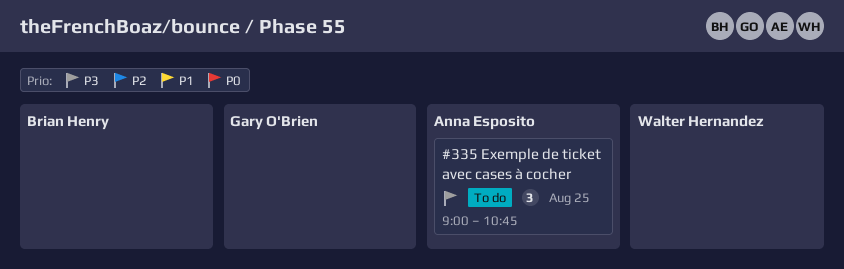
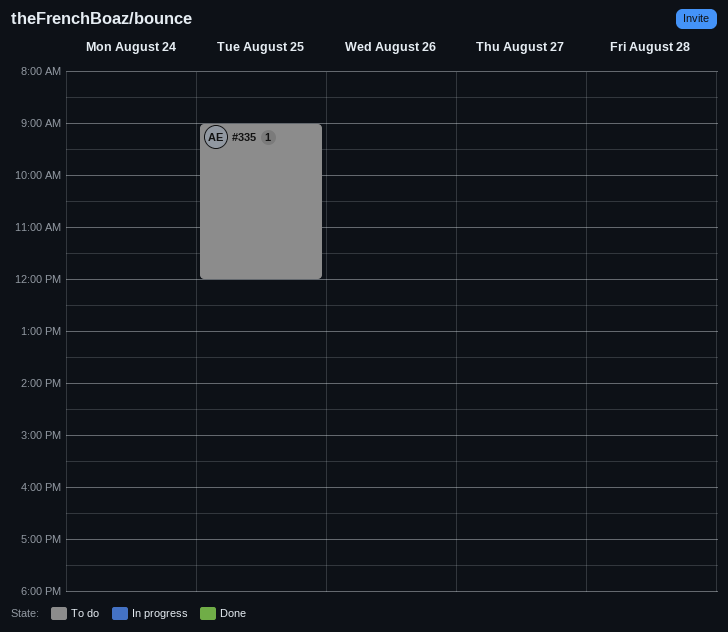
#335, estimate: 3 -> 1
#335, ends: 10:45 -> 12:00

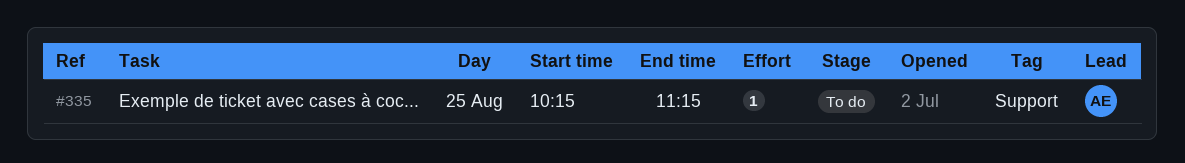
#335, begins: 09:00 -> 10:15
#335, ends: 12:00 -> 11:15

